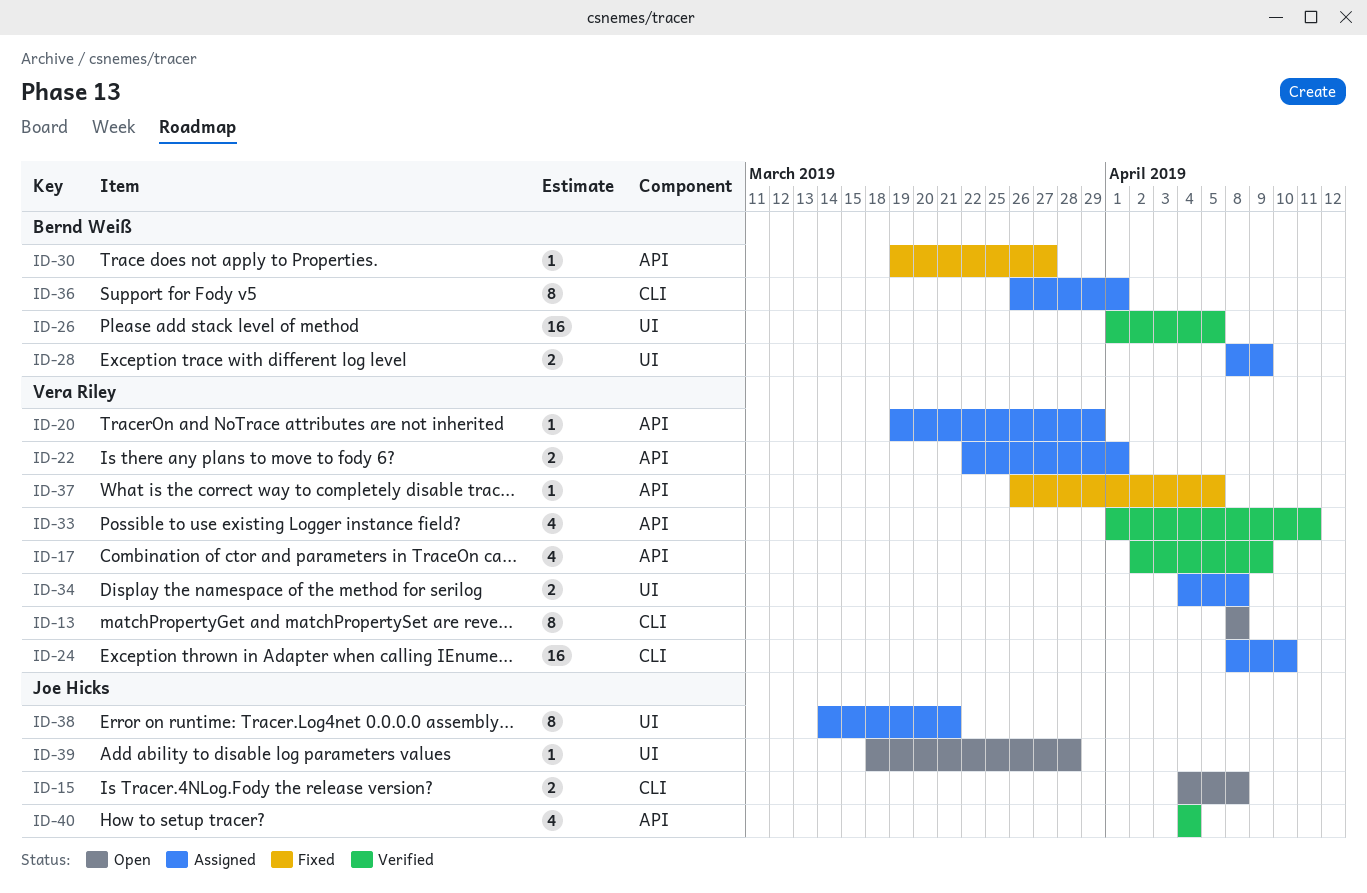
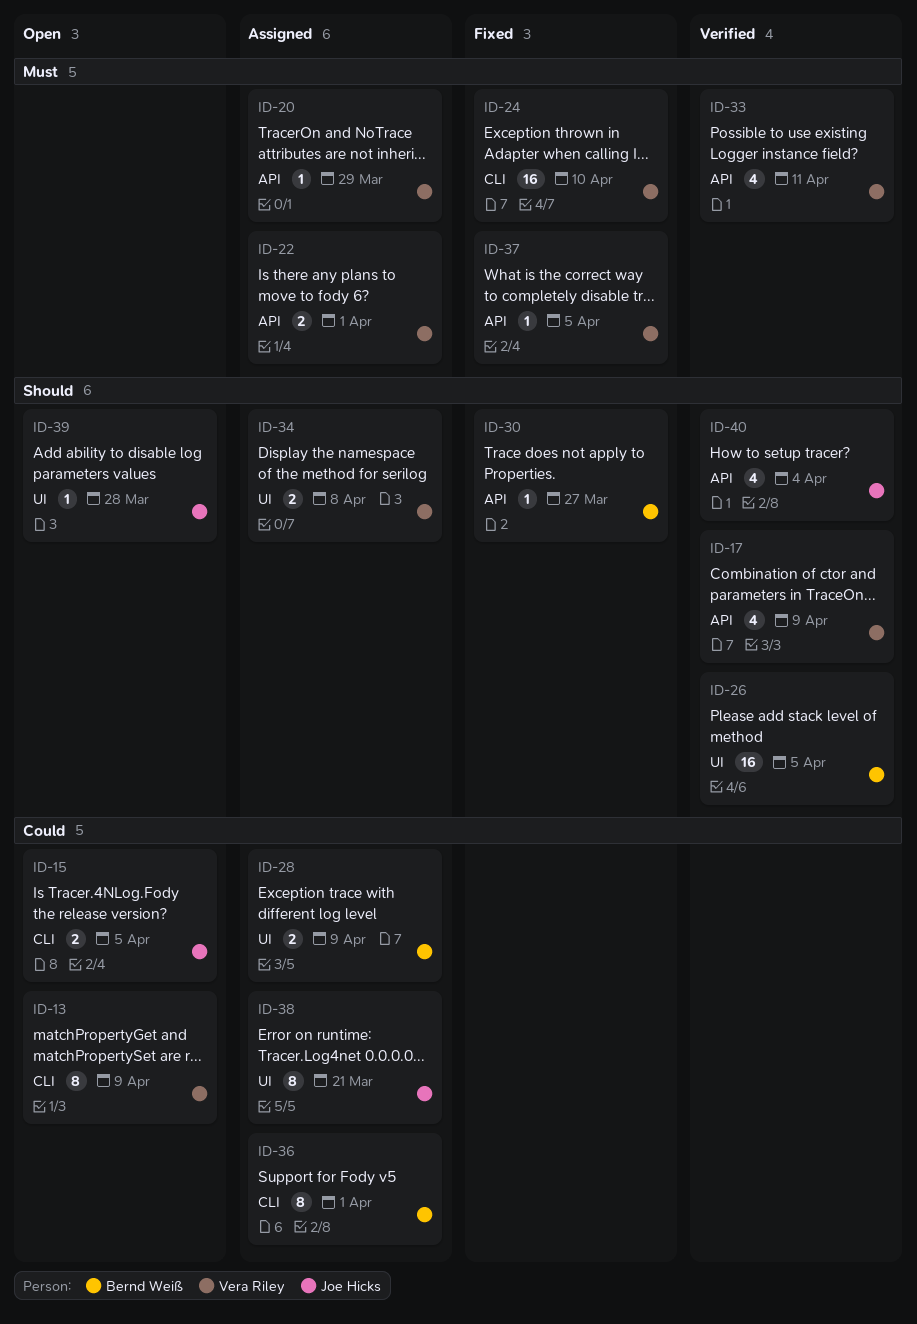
ID-13, due: Apr 8 -> Apr 9
ID-15, due: Apr 8 -> Apr 5
ID-24, status: Assigned -> Fixed

